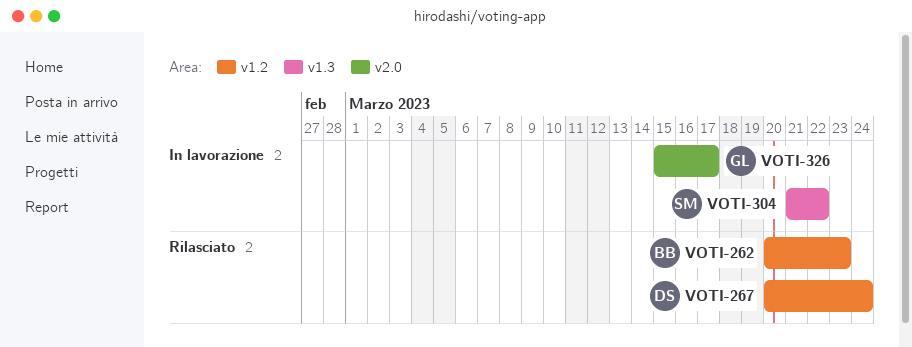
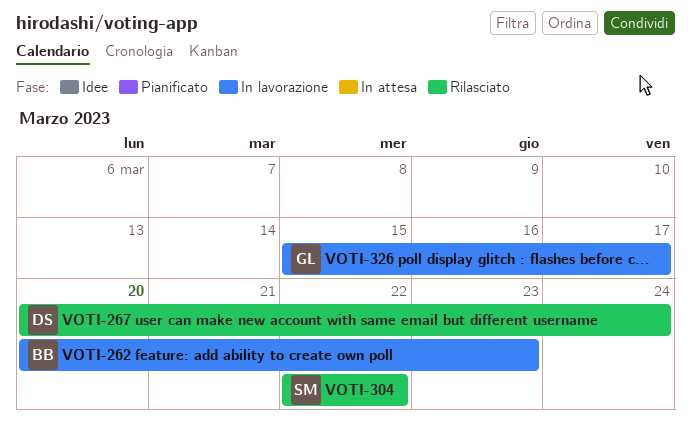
VOTI-262, status: Rilasciato -> In lavorazione
VOTI-304, status: In lavorazione -> Rilasciato
VOTI-304, start: Mar 21 -> Mar 22

